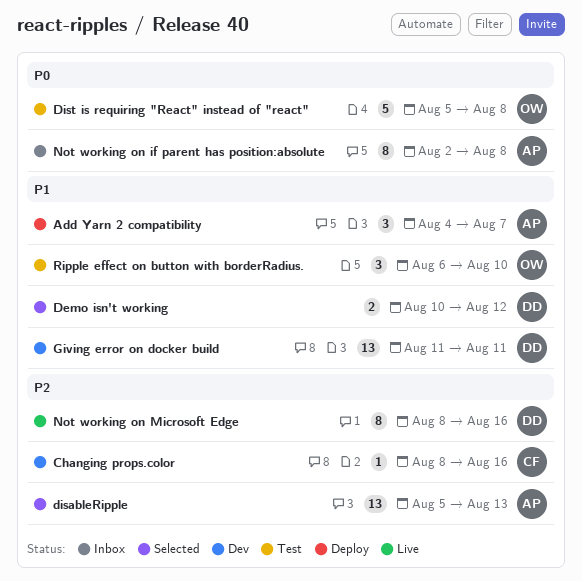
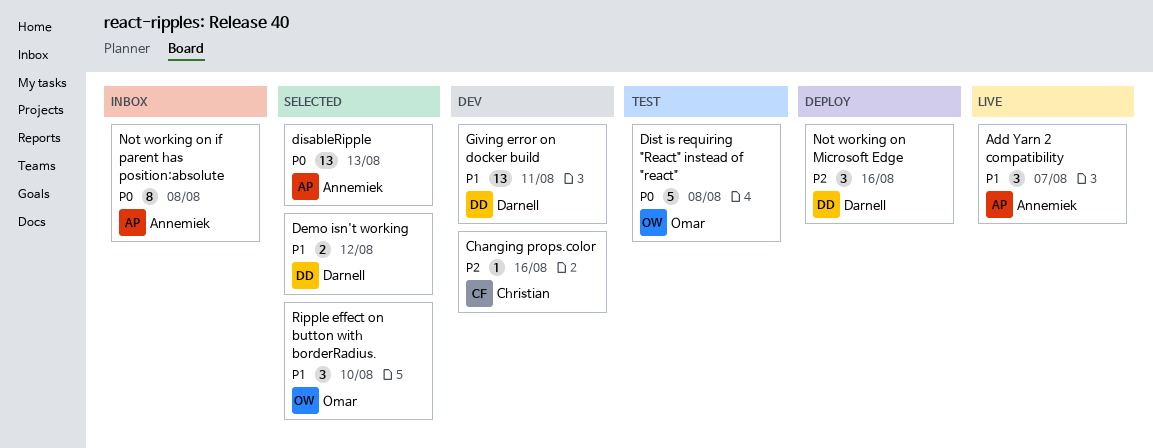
Add Yarn 2 compatibility, status: Deploy -> Live
disableRipple, priority: P2 -> P0
Not working on Microsoft Edge, status: Live -> Deploy
Not working on Microsoft Edge, estimate: 8 -> 3
Ripple effect on button with borderRadius., status: Test -> Selected

